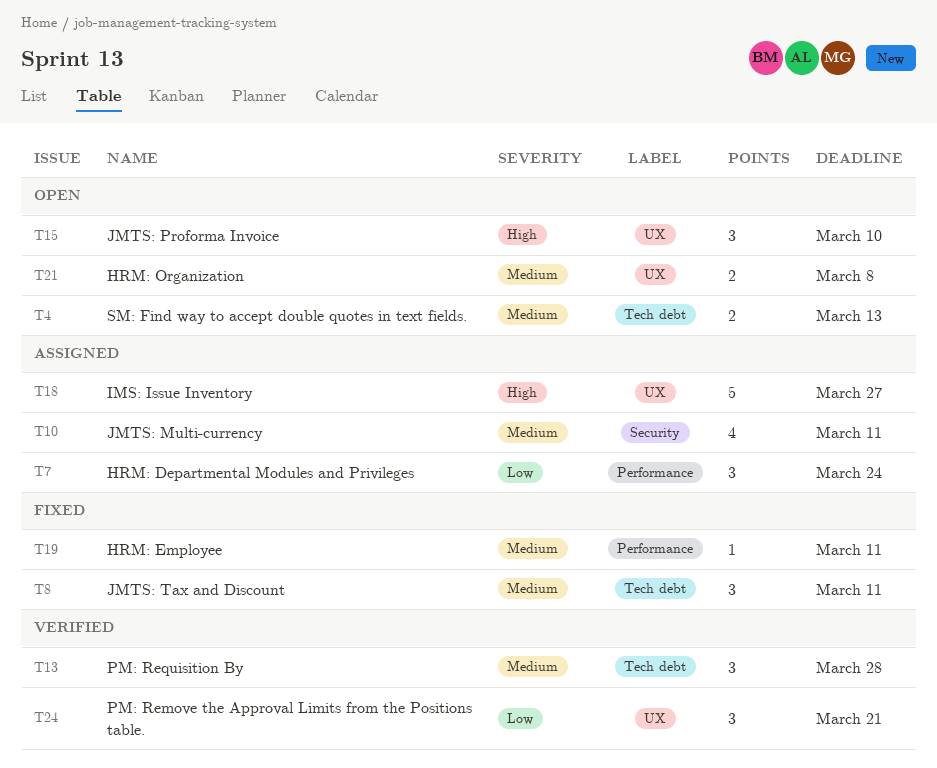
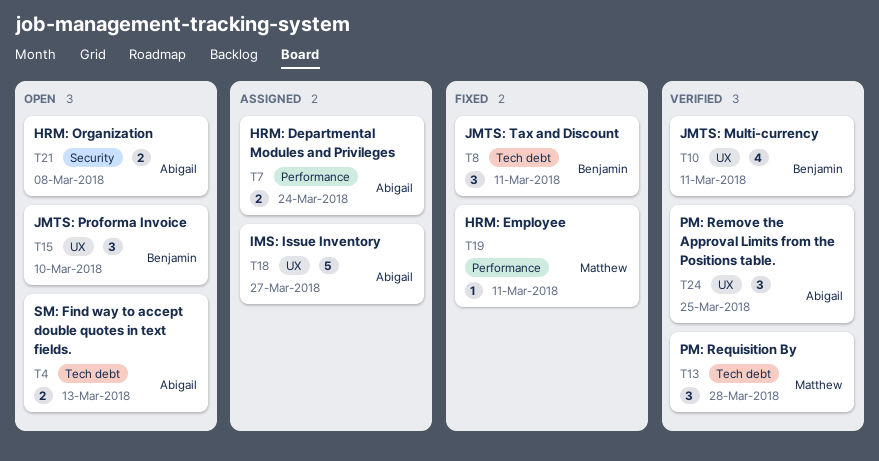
T7, estimate: 3 -> 2
T10, status: Assigned -> Verified
T10, label: Security -> UX
T21, label: UX -> Security
T24, due: Mar 21 -> Mar 25

